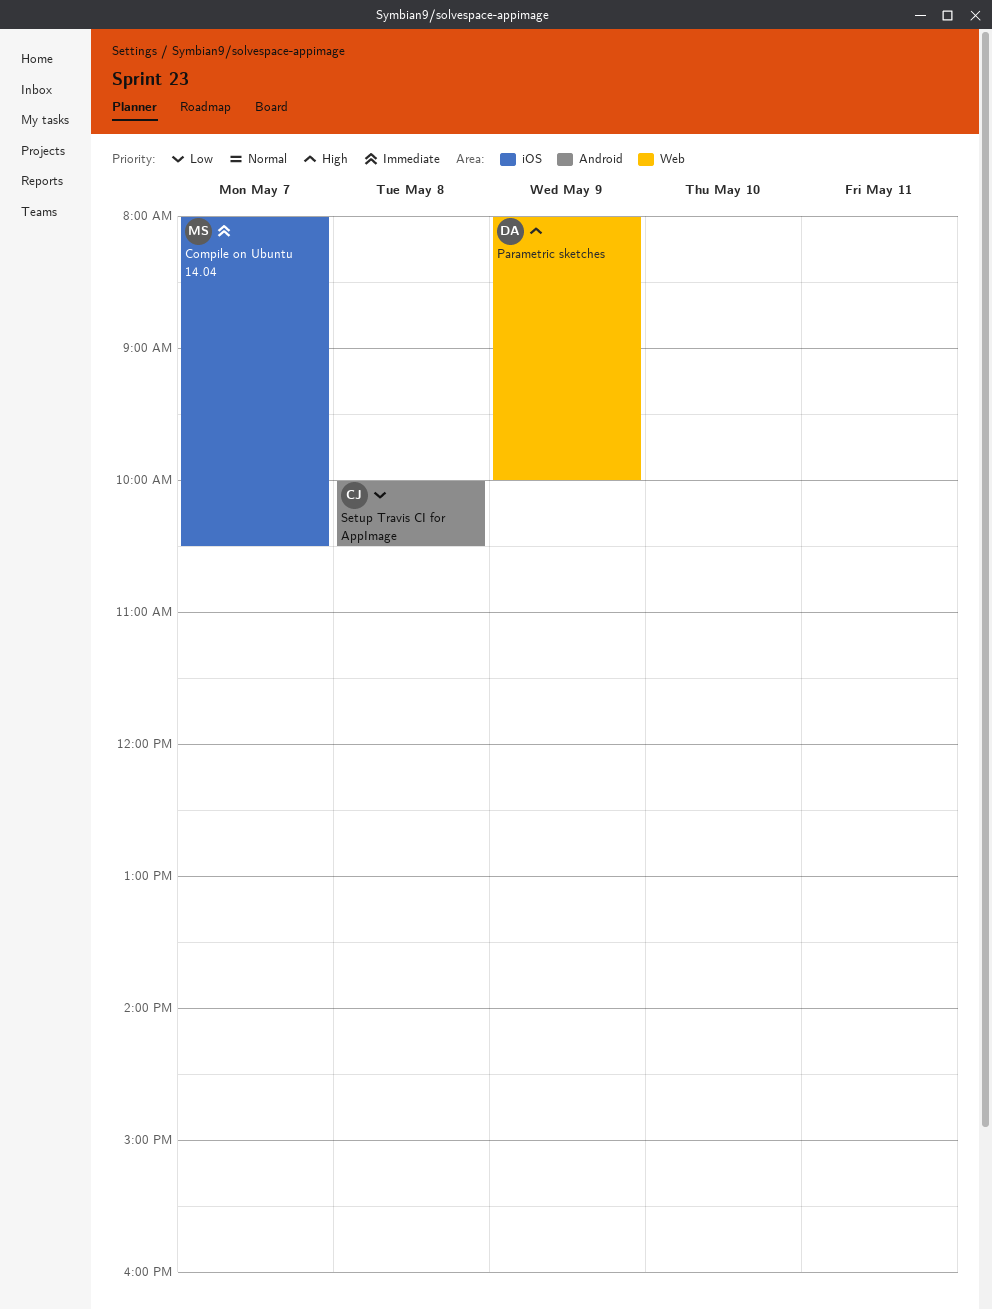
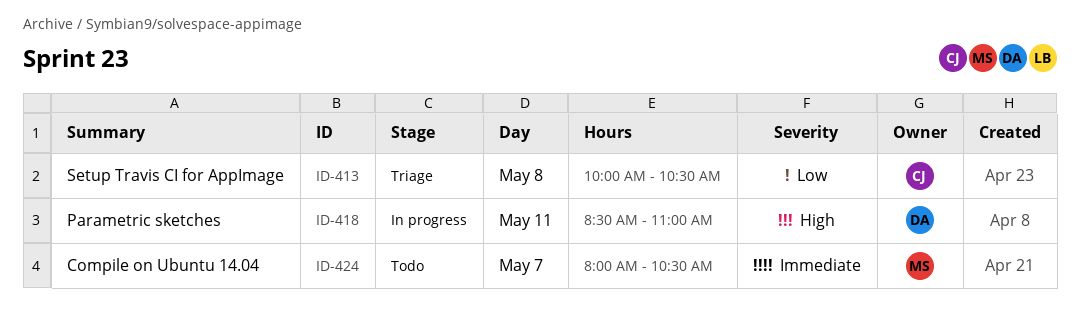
Parametric sketches, day: May 9 -> May 11
Parametric sketches, begins: 08:00 -> 08:30
Parametric sketches, ends: 10:00 -> 11:00

